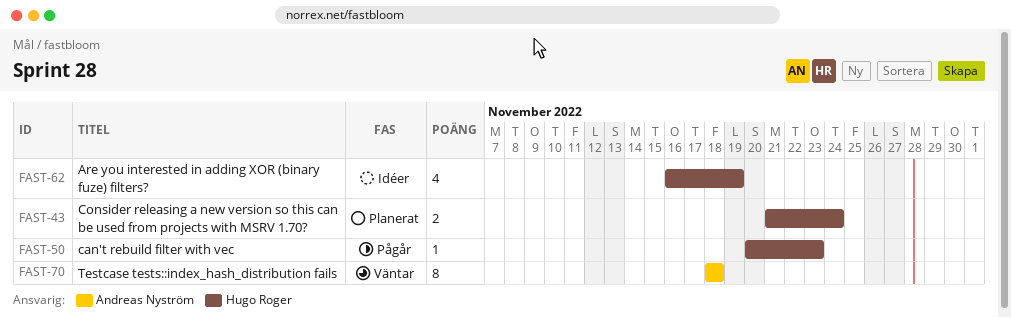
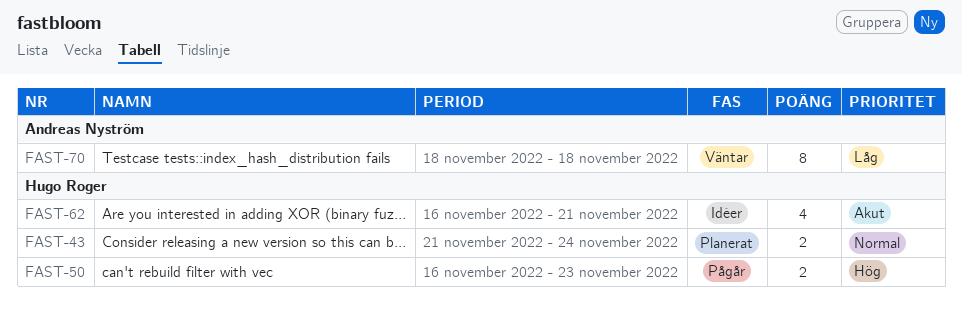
FAST-50, estimate: 1 -> 2
FAST-50, start: Nov 20 -> Nov 16
FAST-62, due: Nov 19 -> Nov 21

